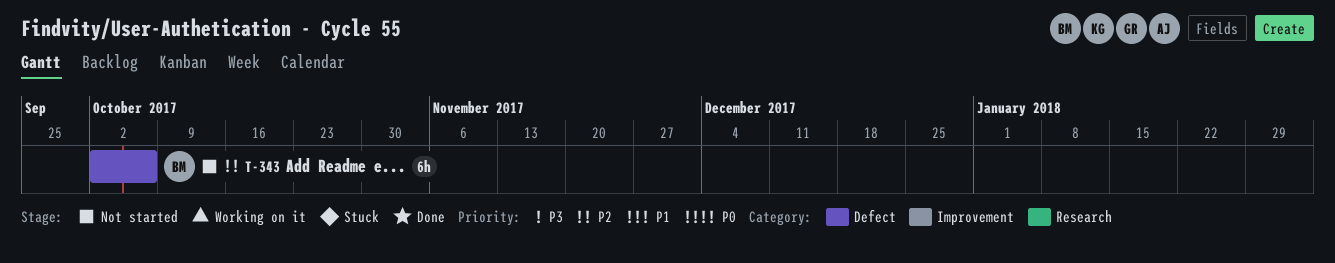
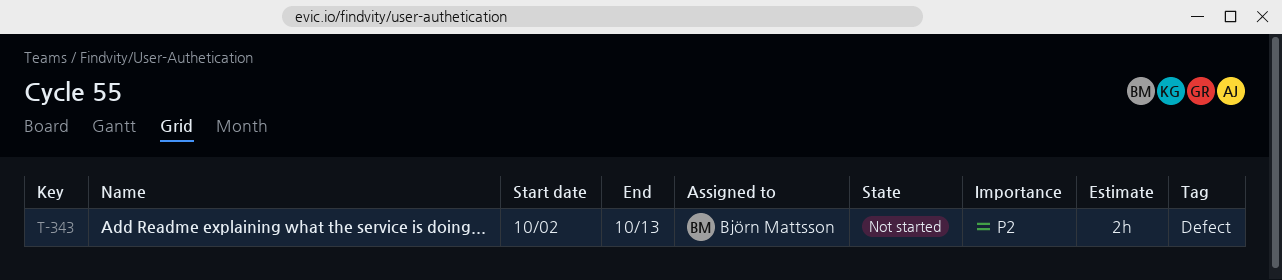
T-343, estimate: 6h -> 2h
T-343, due: Oct 6 -> Oct 13

